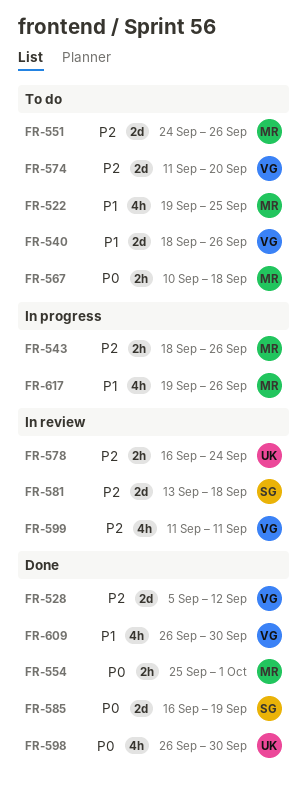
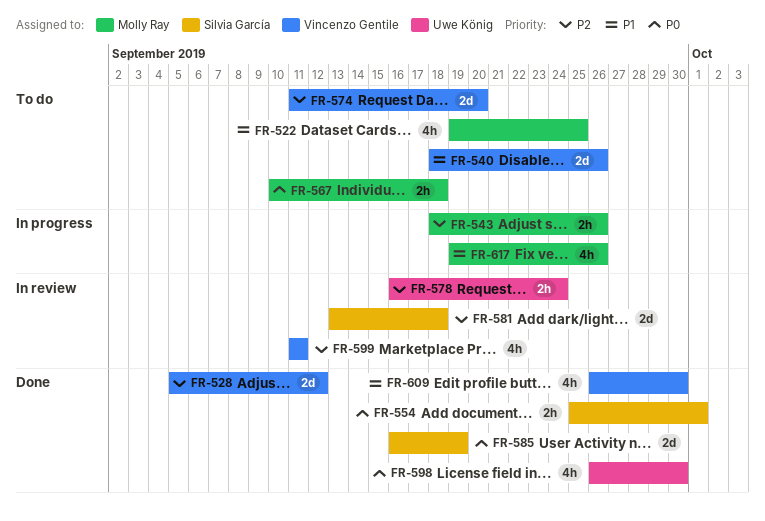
FR-551: present -> none
FR-554, owner: Molly Ray -> Silvia García

